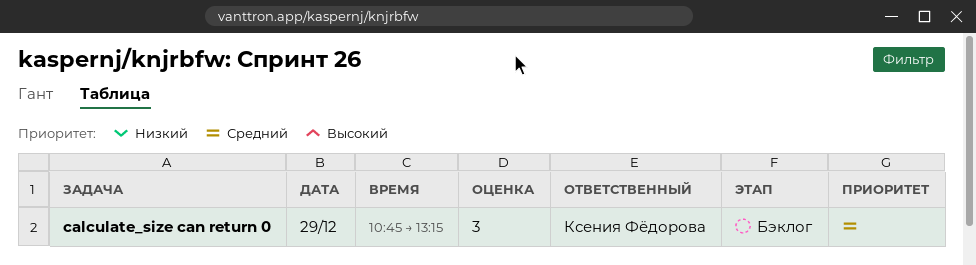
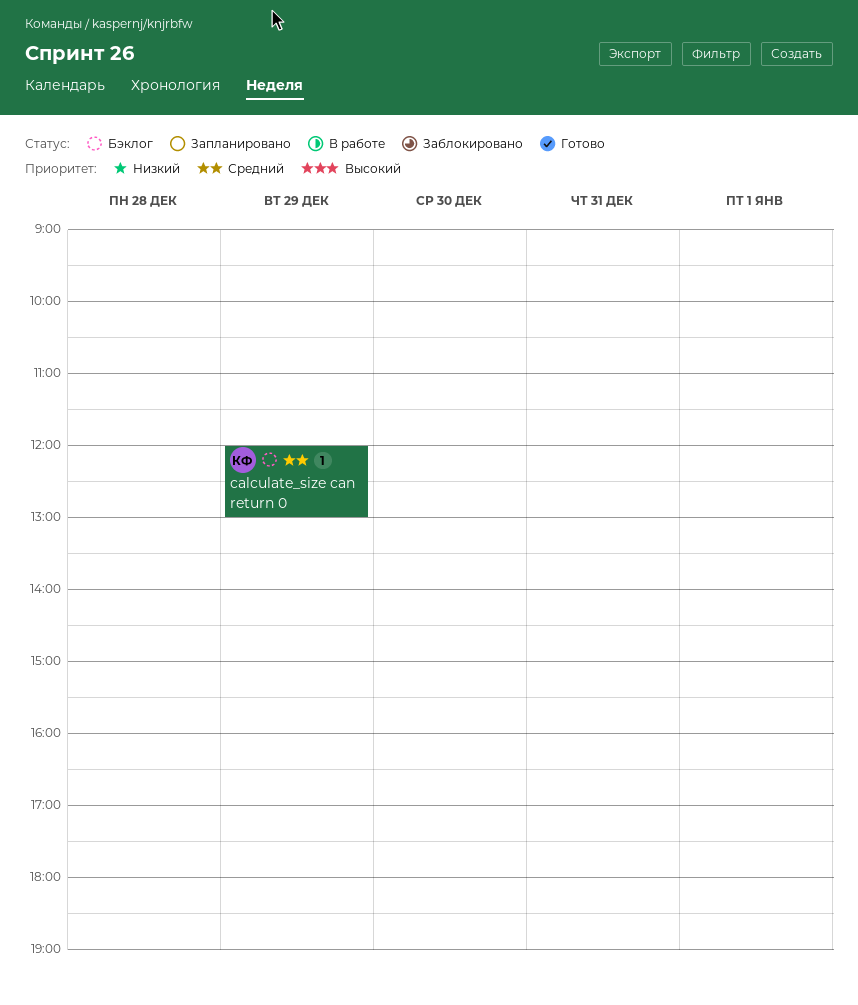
calculate_size can return 0, estimate: 3 -> 1
calculate_size can return 0, begins: 10:45 -> 12:00
calculate_size can return 0, ends: 13:15 -> 13:00

